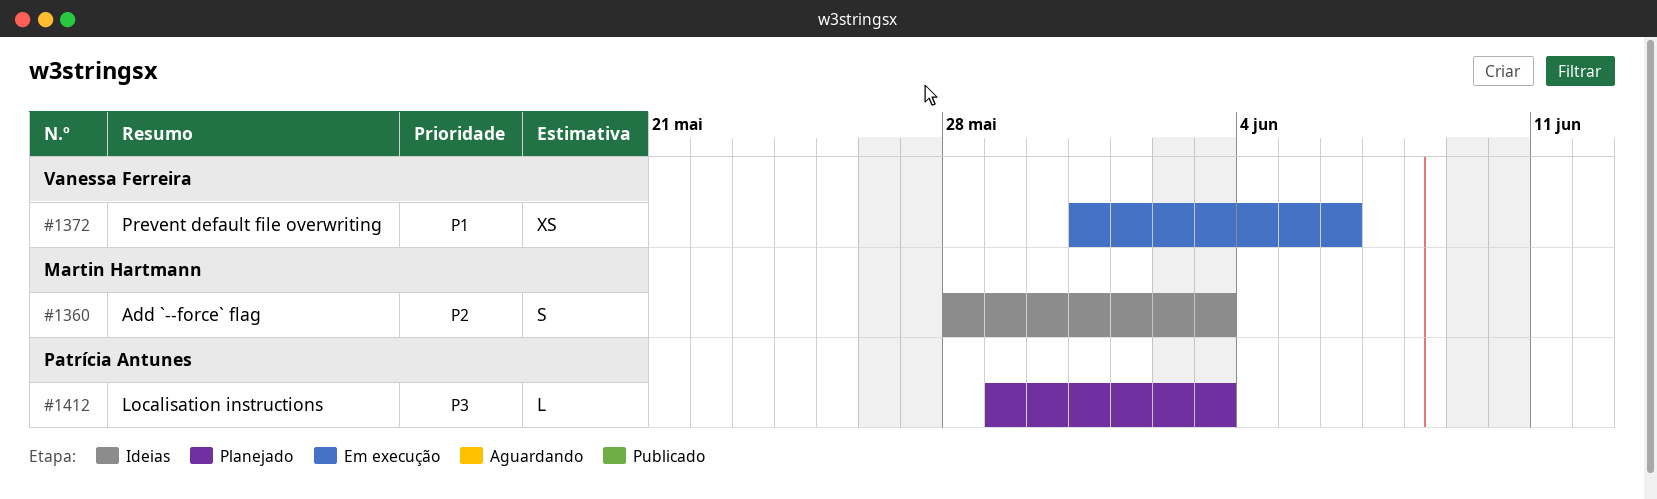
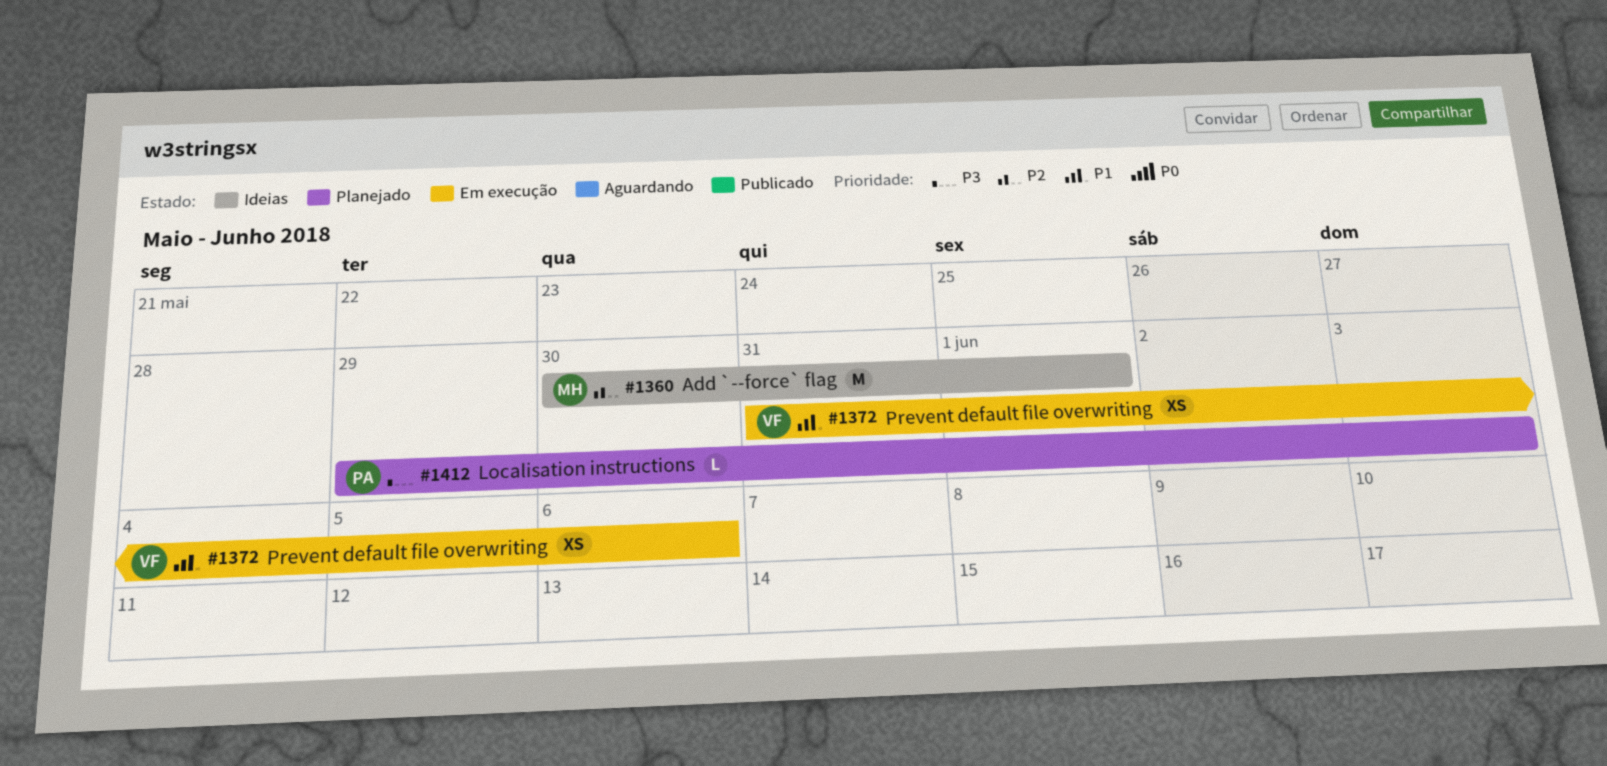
#1360, estimate: S -> M
#1360, start: May 28 -> May 30
#1360, due: Jun 3 -> Jun 1

